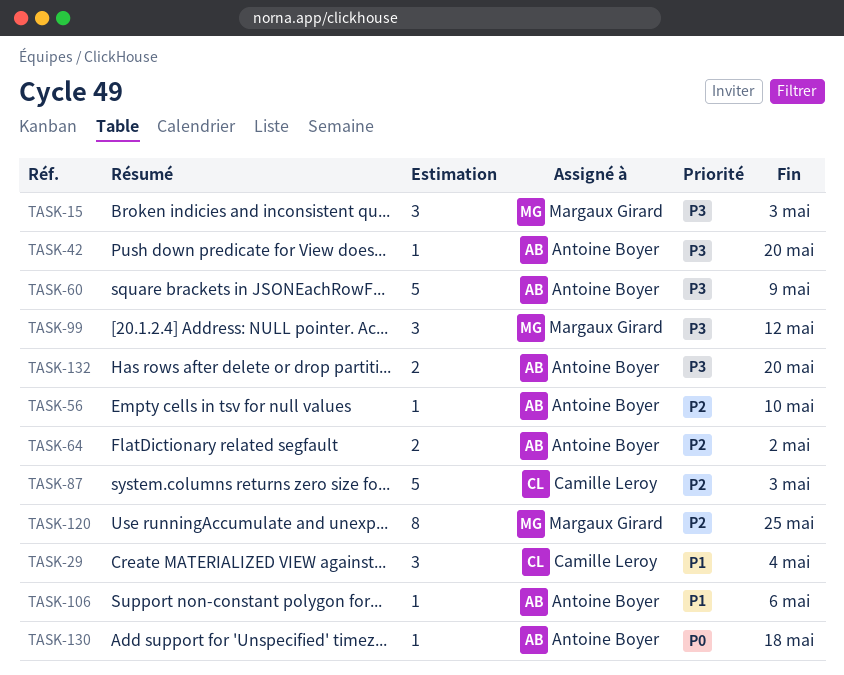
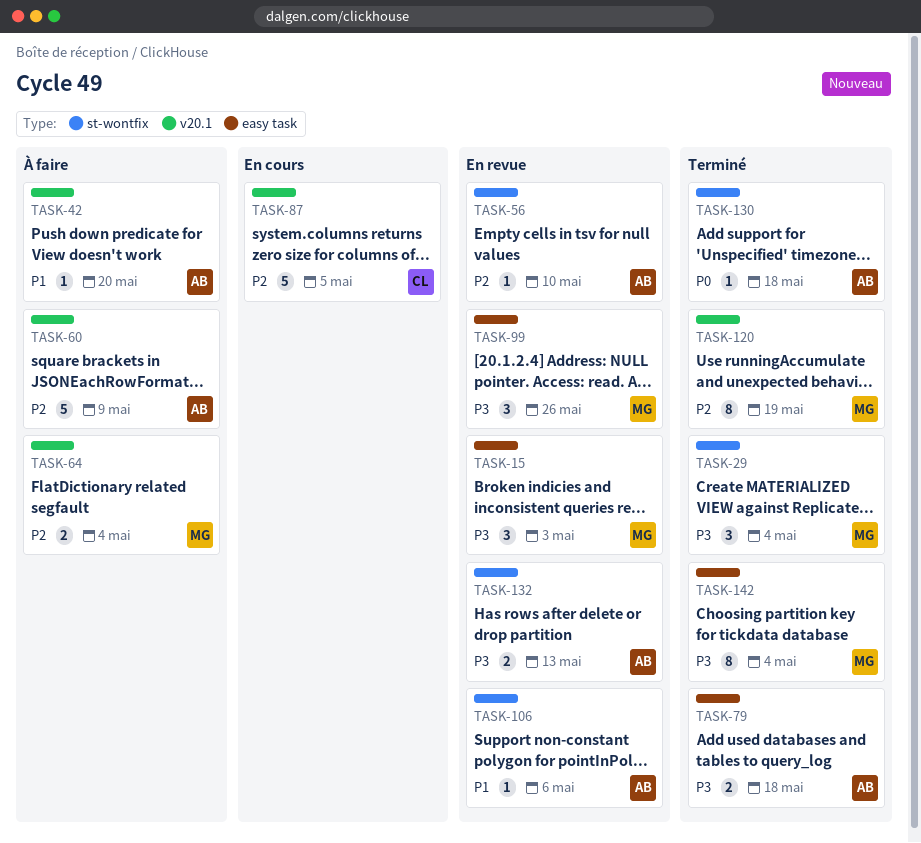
TASK-29, owner: Camille Leroy -> Margaux Girard
TASK-29, priority: P1 -> P3
TASK-42, priority: P3 -> P1
TASK-60, priority: P3 -> P2
TASK-64, owner: Antoine Boyer -> Margaux Girard
TASK-64, due: May 2 -> May 4
TASK-79: none -> present
TASK-87, due: May 3 -> May 5
TASK-99, due: May 12 -> May 26
TASK-120, due: May 25 -> May 19
TASK-132, due: May 20 -> May 13
TASK-142: none -> present

